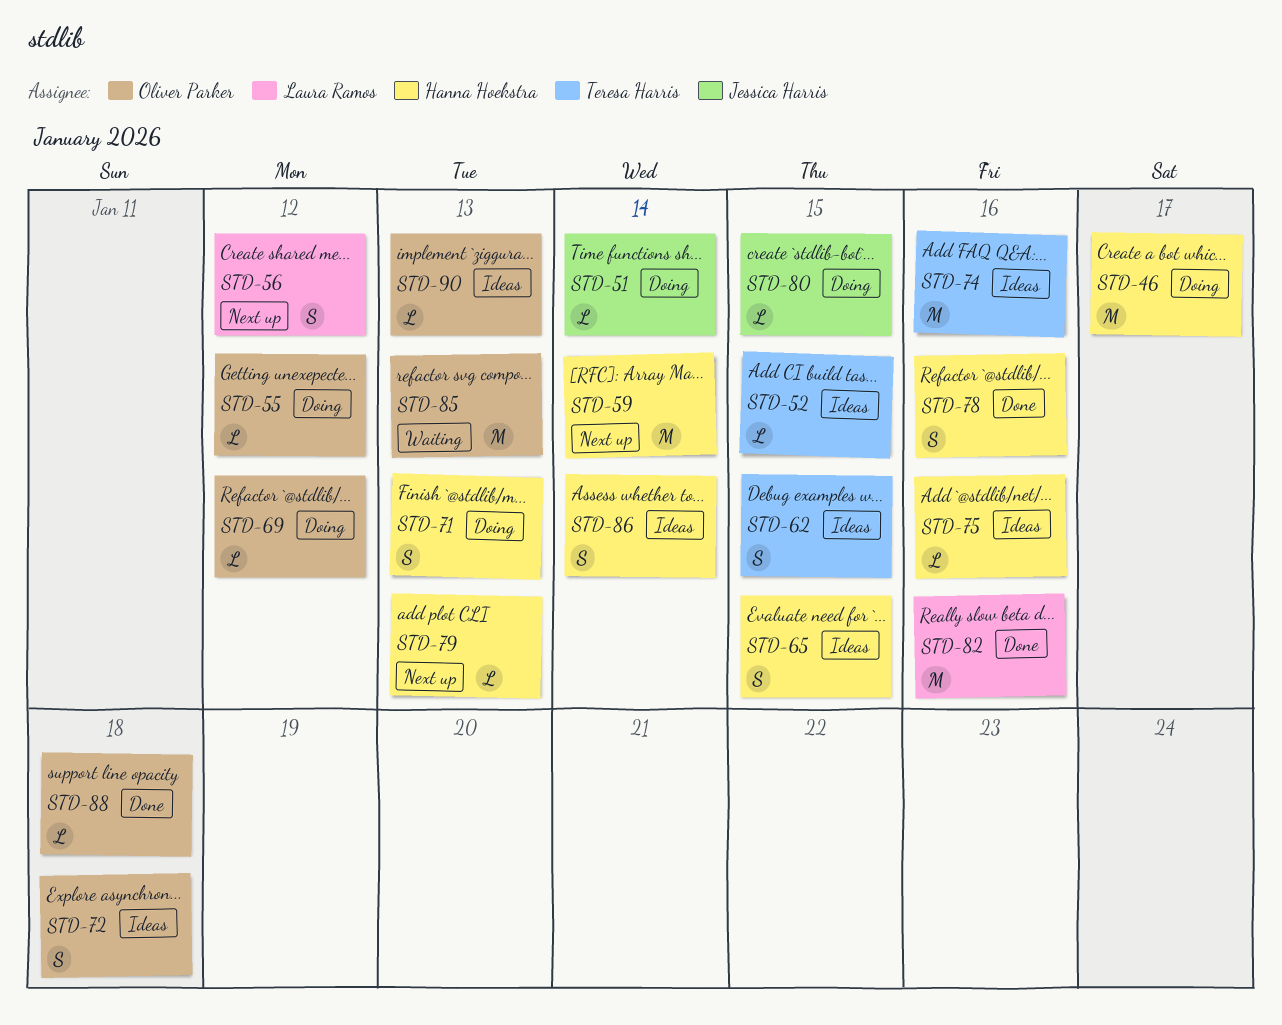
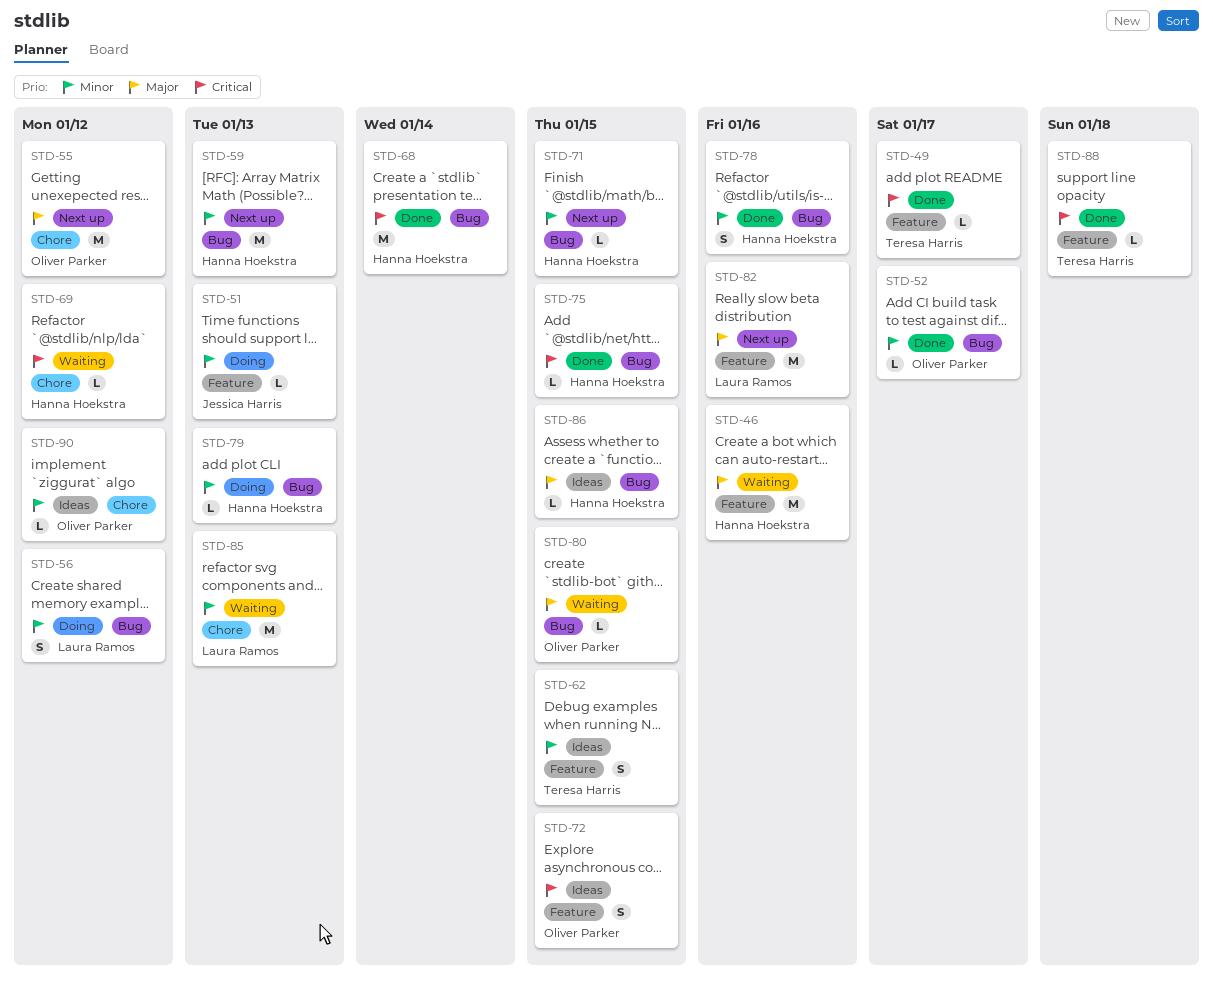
STD-46, status: Doing -> Waiting
STD-46, due: Jan 17 -> Jan 16
STD-49: none -> present
STD-51, due: Jan 14 -> Jan 13
STD-52, status: Ideas -> Done
STD-52, owner: Teresa Harris -> Oliver Parker
STD-52, due: Jan 15 -> Jan 17
STD-55, status: Doing -> Next up
STD-55, estimate: L -> M
STD-56, status: Next up -> Doing
STD-59, due: Jan 14 -> Jan 13
STD-65: present -> none
STD-68: none -> present
STD-69, status: Doing -> Waiting
STD-69, owner: Oliver Parker -> Hanna Hoekstra
STD-71, status: Doing -> Next up
STD-71, estimate: S -> L
STD-71, due: Jan 13 -> Jan 15
STD-72, due: Jan 18 -> Jan 15
STD-74: present -> none
STD-75, status: Ideas -> Done
STD-75, due: Jan 16 -> Jan 15
STD-79, status: Next up -> Doing
STD-80, status: Doing -> Waiting
STD-80, owner: Jessica Harris -> Oliver Parker
STD-82, status: Done -> Next up
STD-85, owner: Oliver Parker -> Laura Ramos
STD-86, estimate: S -> L
STD-86, due: Jan 14 -> Jan 15
STD-88, owner: Oliver Parker -> Teresa Harris
STD-90, due: Jan 13 -> Jan 12

